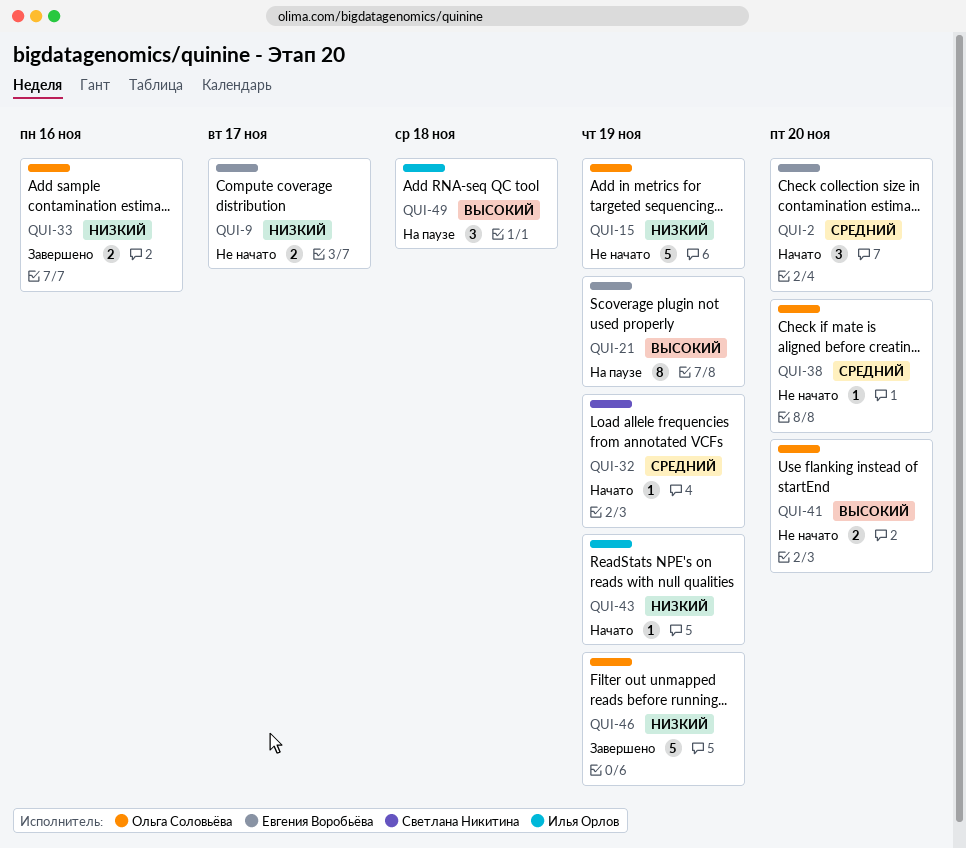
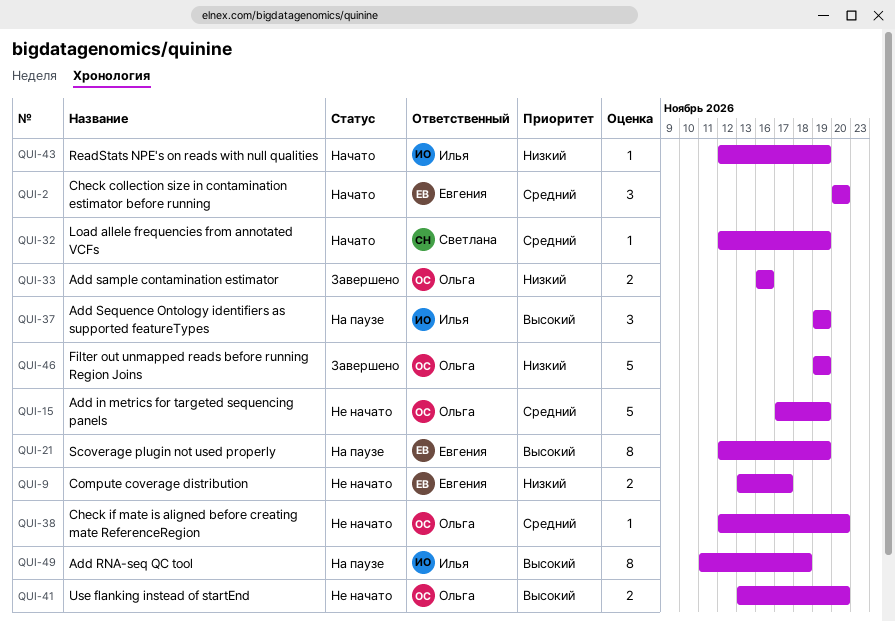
QUI-15, priority: Низкий -> Средний
QUI-37: none -> present
QUI-49, estimate: 3 -> 8

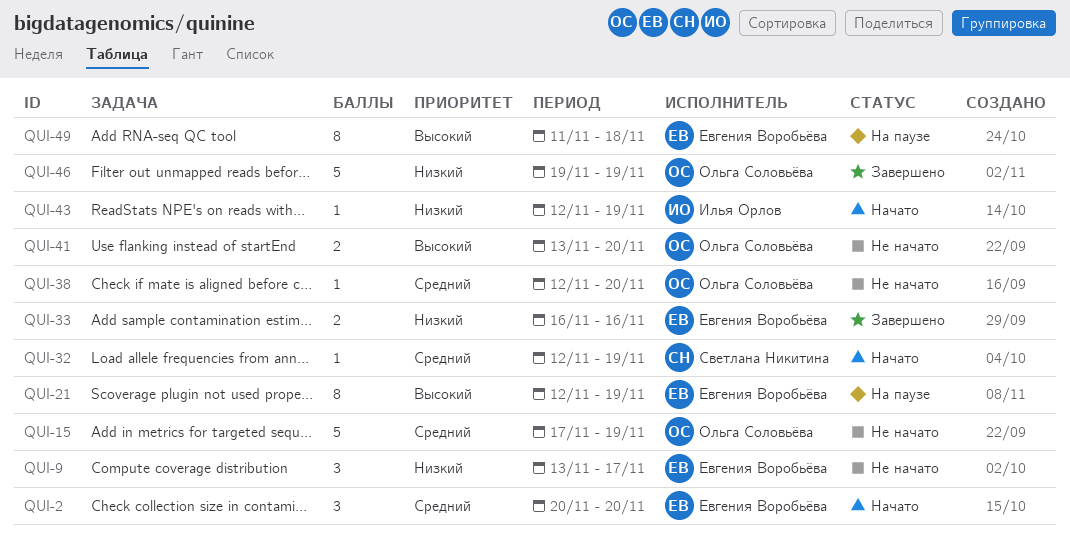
QUI-9, estimate: 2 -> 3
QUI-33, owner: Ольга Соловьёва -> Евгения Воробьёва
QUI-37: present -> none
QUI-49, owner: Илья Орлов -> Евгения Воробьёва

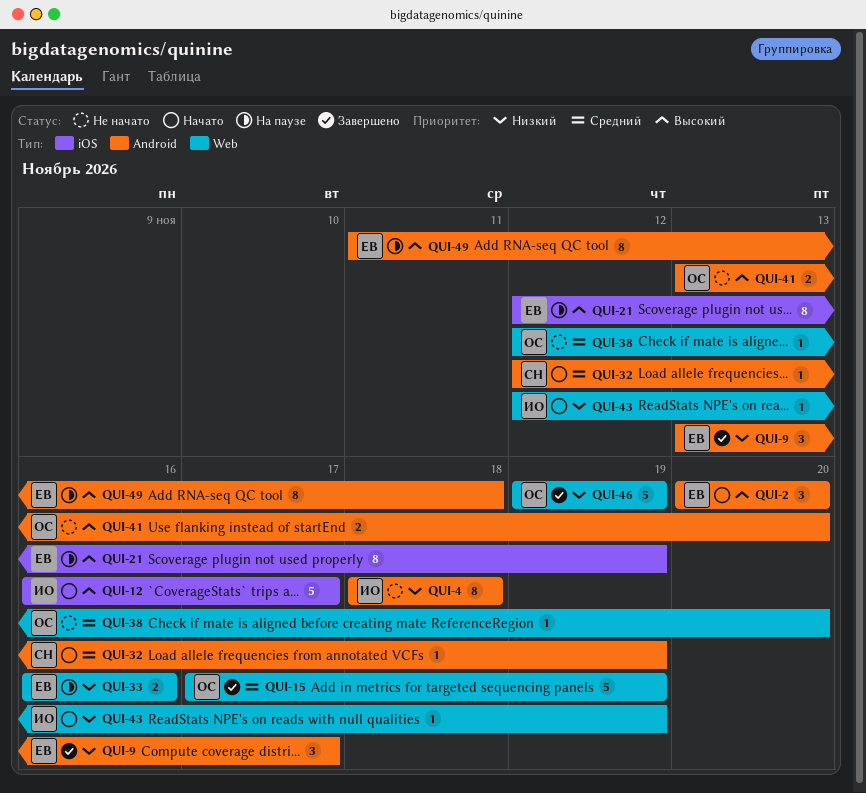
QUI-2, priority: Средний -> Высокий
QUI-4: none -> present
QUI-9, status: Не начато -> Завершено
QUI-12: none -> present
QUI-15, status: Не начато -> Завершено
QUI-33, status: Завершено -> На паузе

